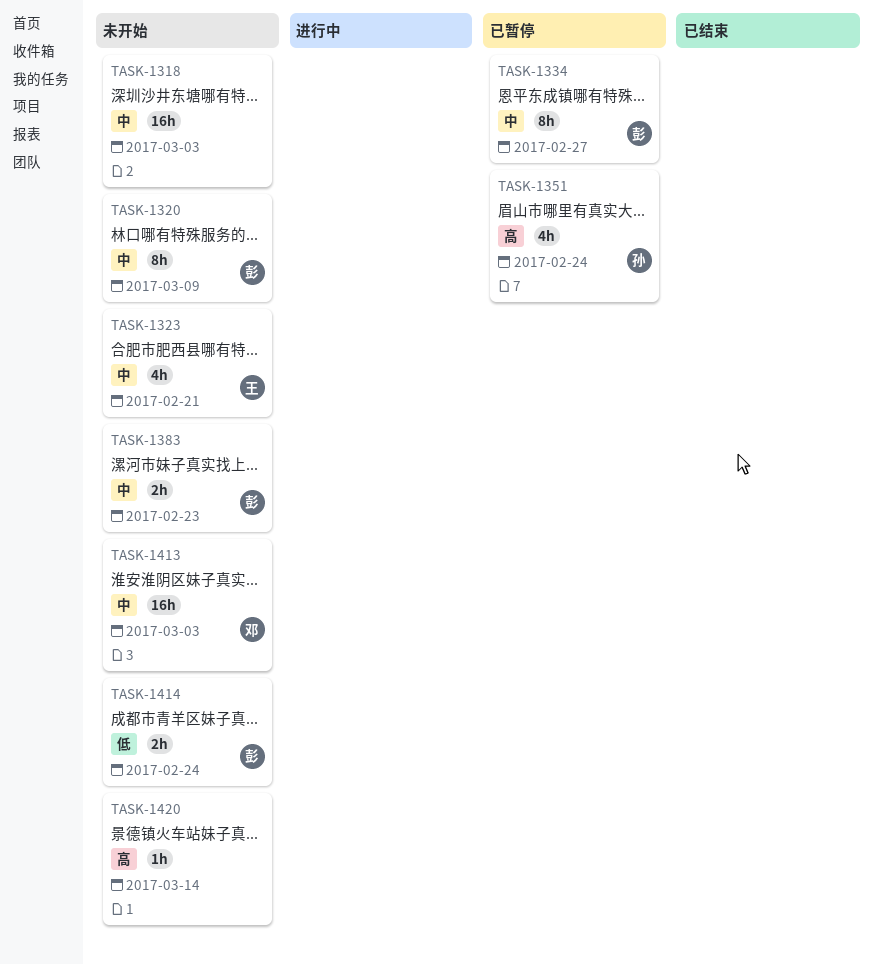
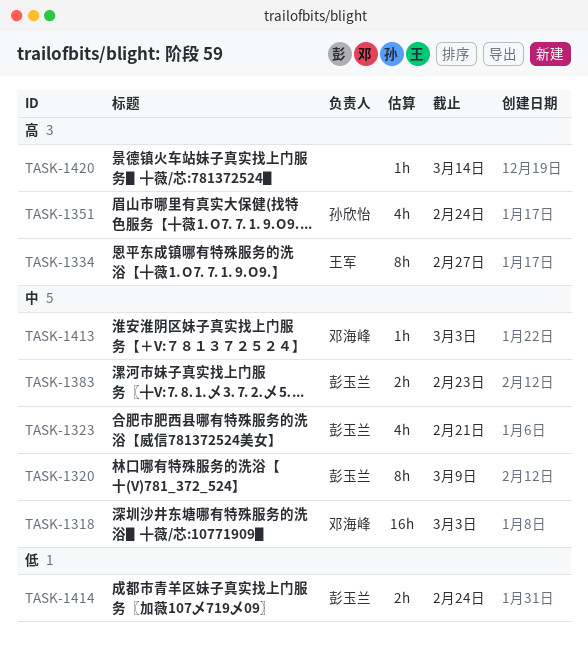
TASK-1318, owner: none -> 邓海峰
TASK-1323, owner: 王军 -> 彭玉兰
TASK-1334, owner: 彭玉兰 -> 王军
TASK-1334, priority: 中 -> 高
TASK-1413, estimate: 16h -> 1h

